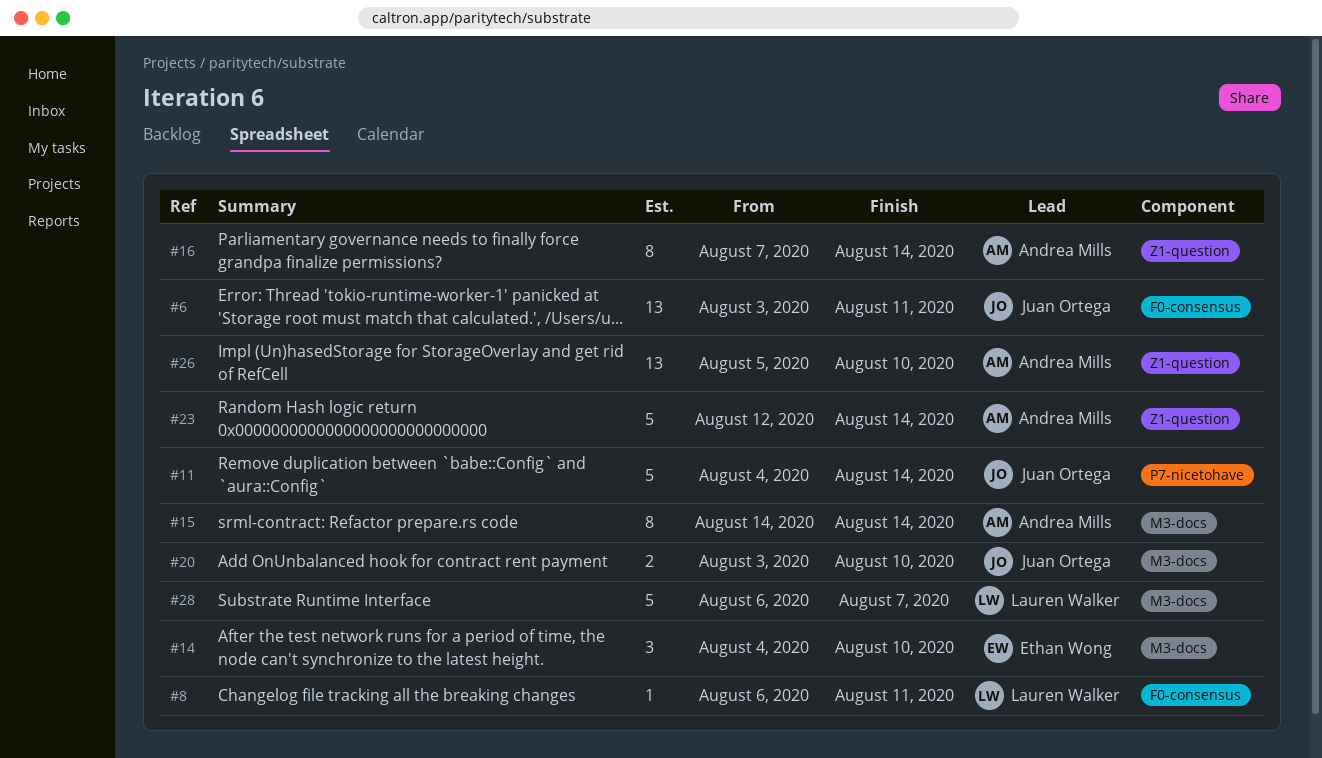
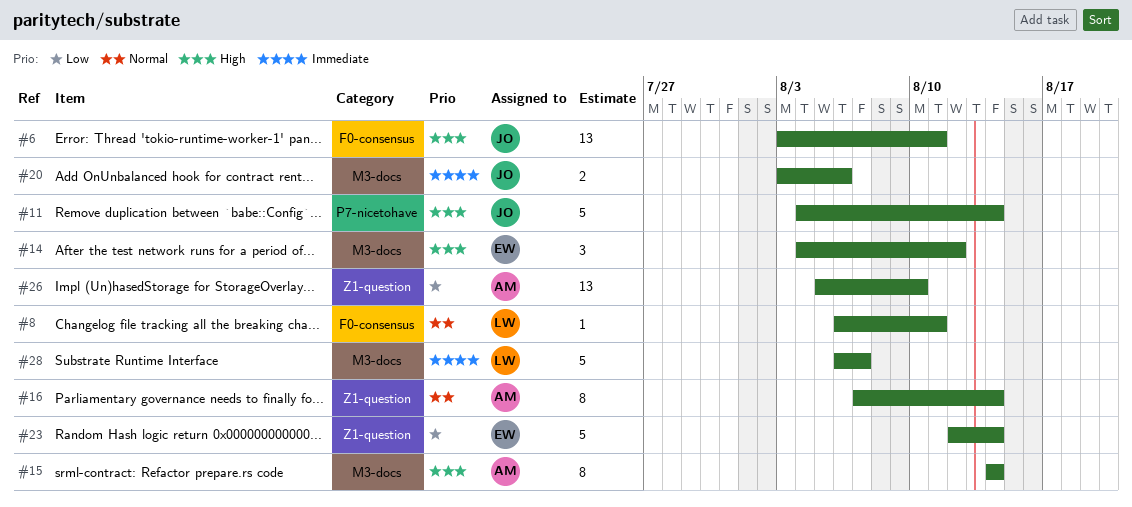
#14, due: Aug 10 -> Aug 12
#20, due: Aug 10 -> Aug 6
#23, owner: Andrea Mills -> Ethan Wong

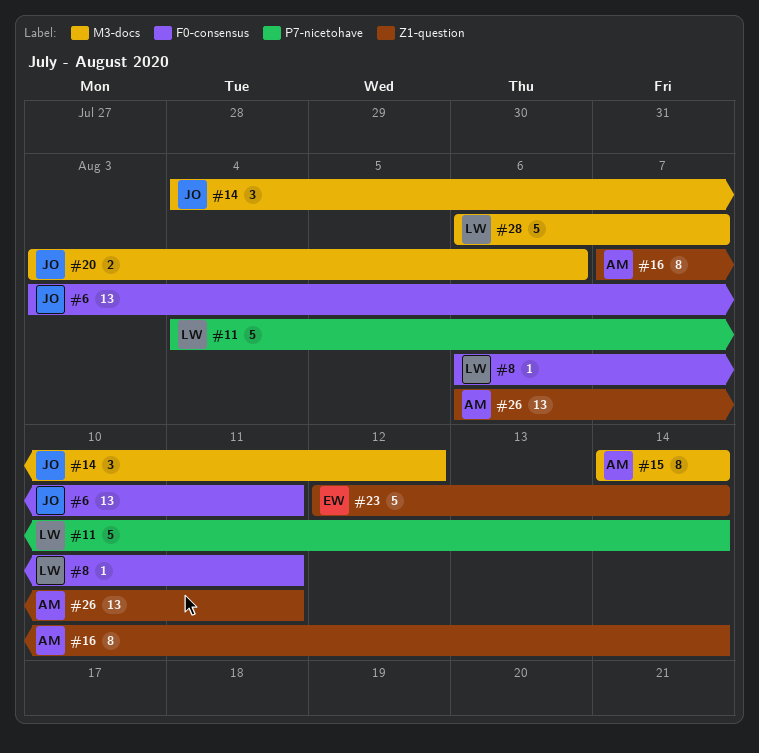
#11, owner: JO -> LW
#14, owner: EW -> JO
#26, start: Aug 5 -> Aug 6
#26, due: Aug 10 -> Aug 11

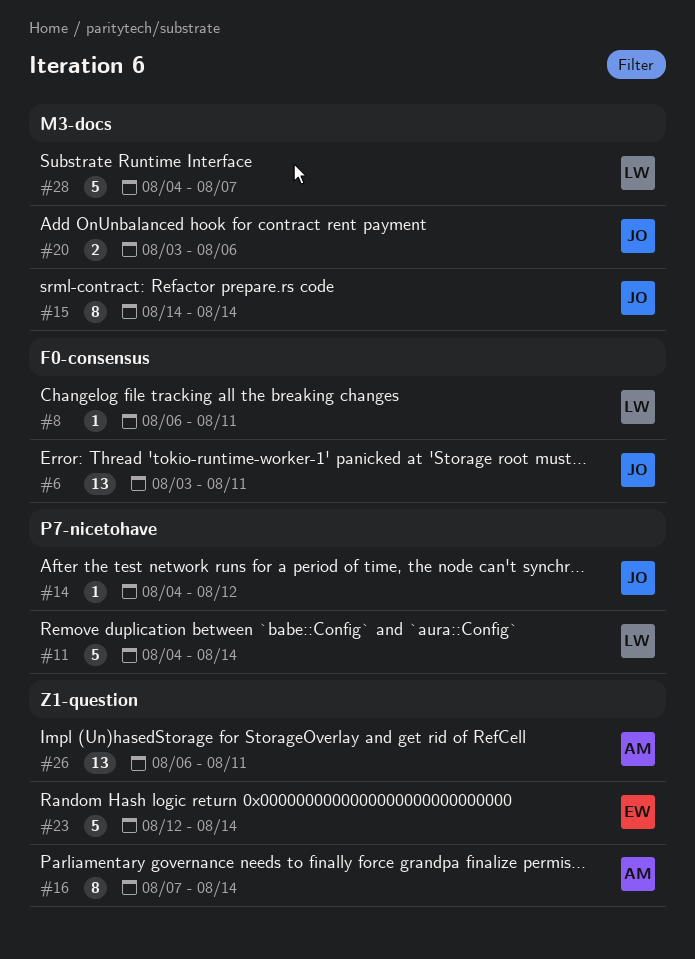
#14, label: M3-docs -> P7-nicetohave
#14, estimate: 3 -> 1
#15, owner: AM -> JO
#28, start: Aug 6 -> Aug 4

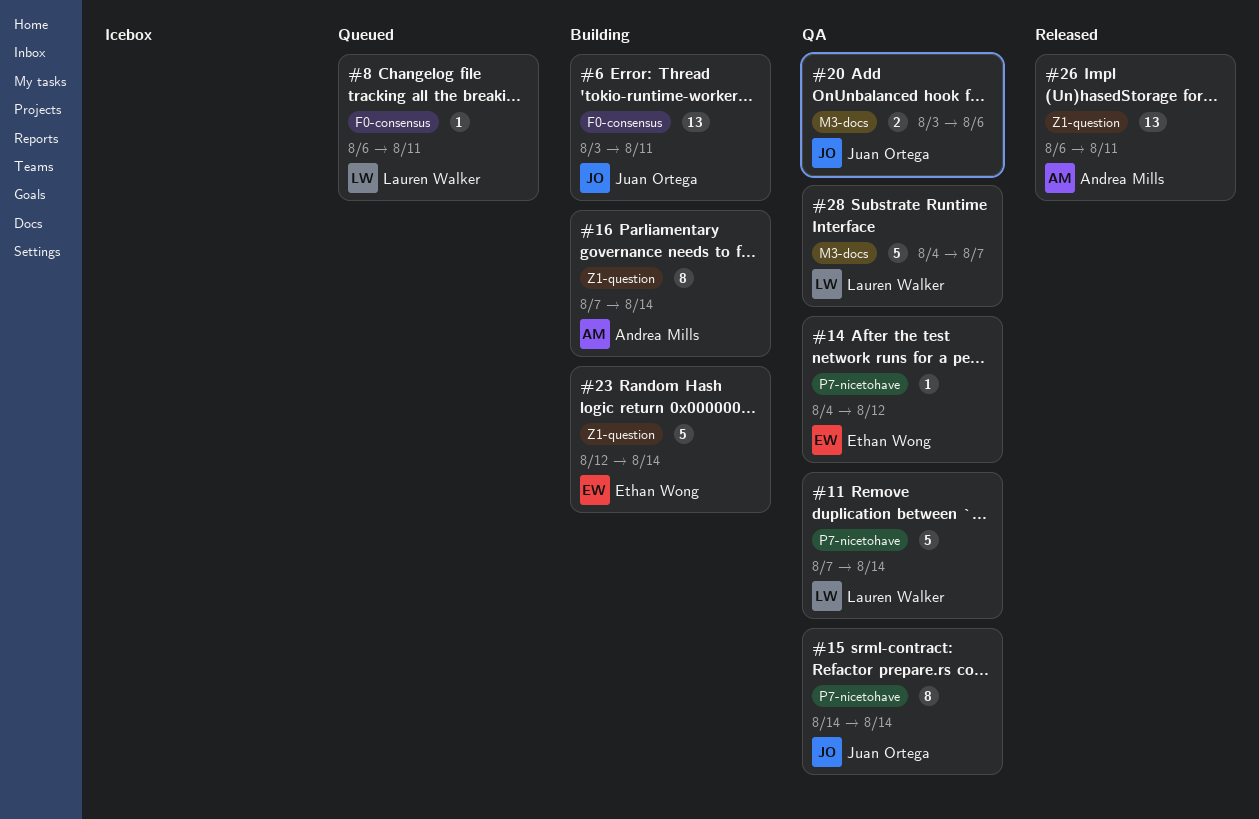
#11, start: Aug 4 -> Aug 7
#14, owner: Juan Ortega -> Ethan Wong
#15, label: M3-docs -> P7-nicetohave

